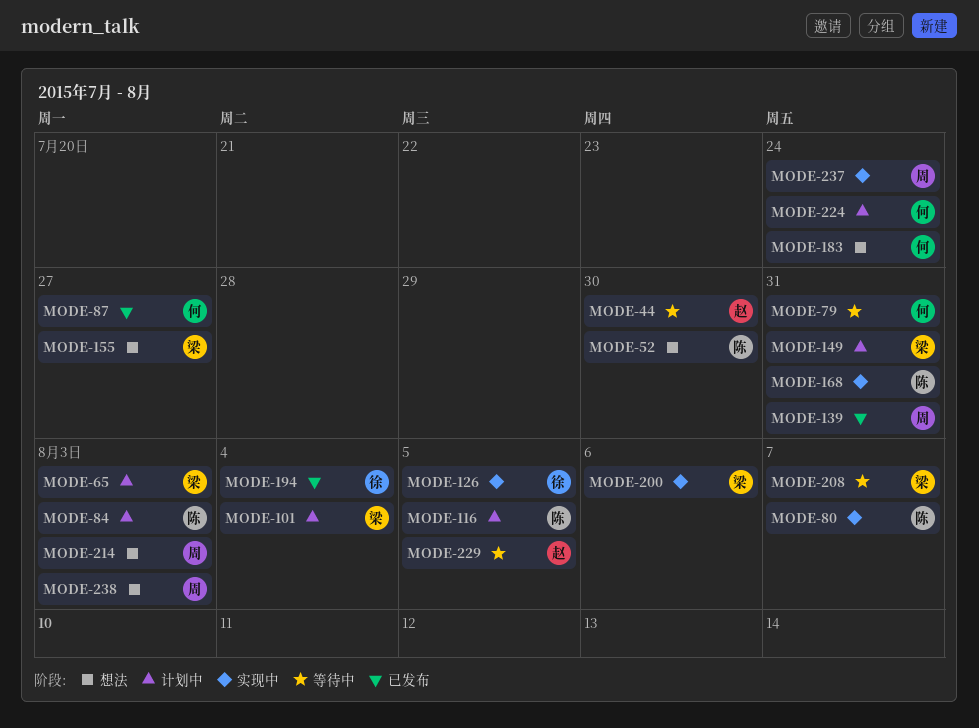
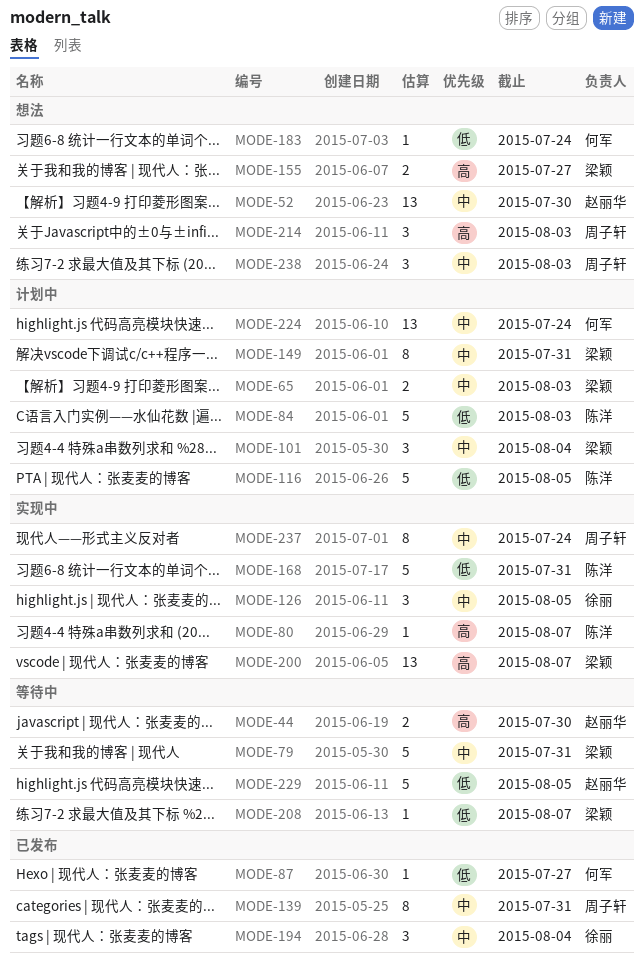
MODE-52, owner: 陈洋 -> 赵丽华
MODE-79, owner: 何军 -> 梁颖
MODE-200, due: Aug 6 -> Aug 7

